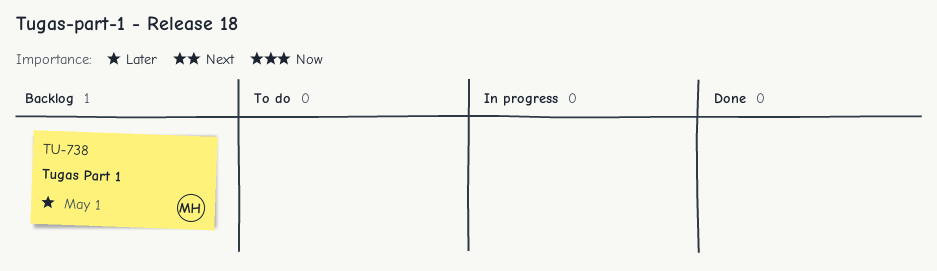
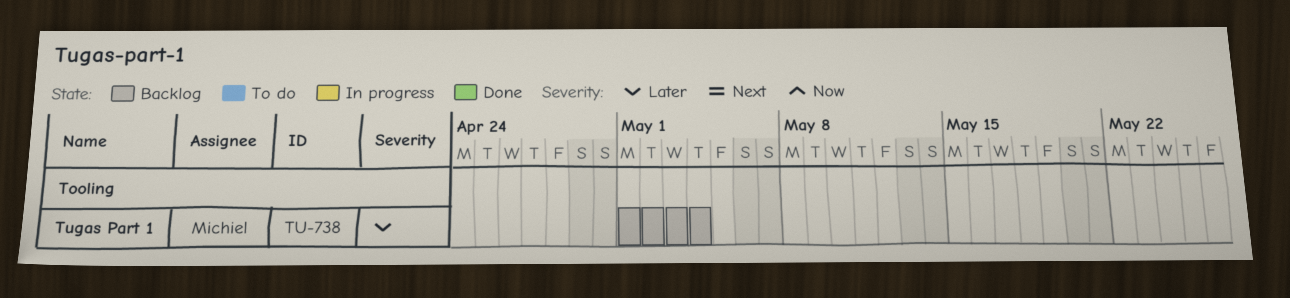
TU-738, due: May 1 -> May 4

